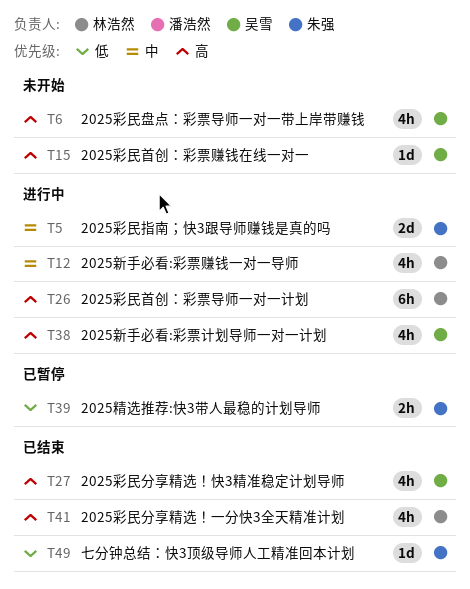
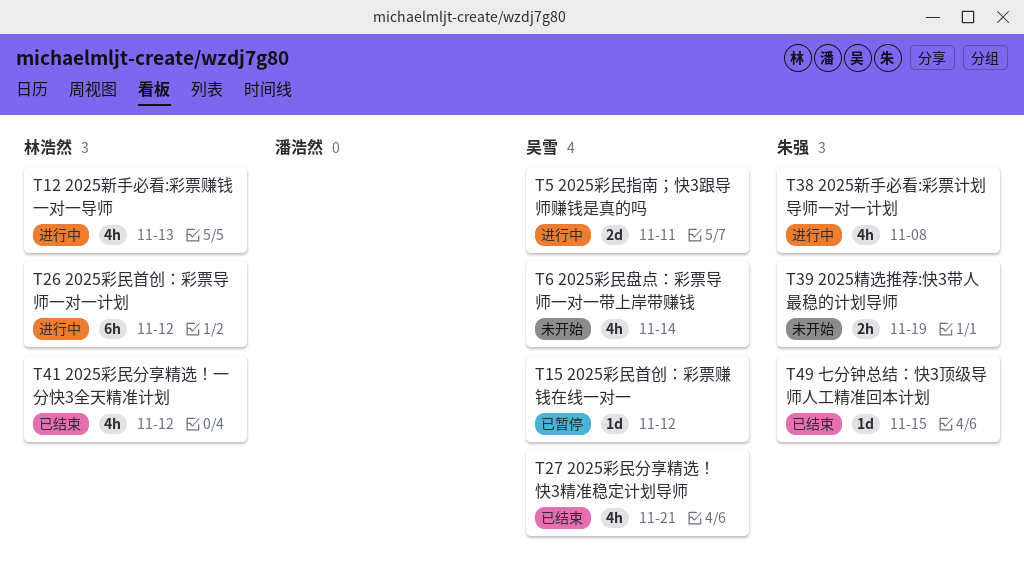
T5, owner: 朱强 -> 吴雪
T15, status: 未开始 -> 已暂停
T38, owner: 吴雪 -> 朱强
T39, status: 已暂停 -> 未开始

